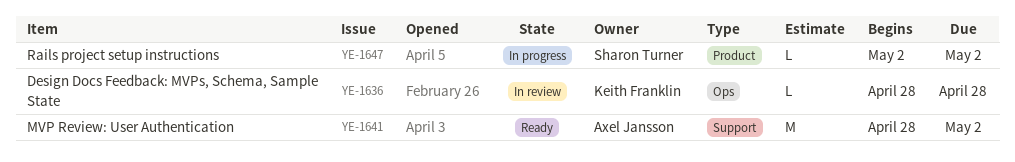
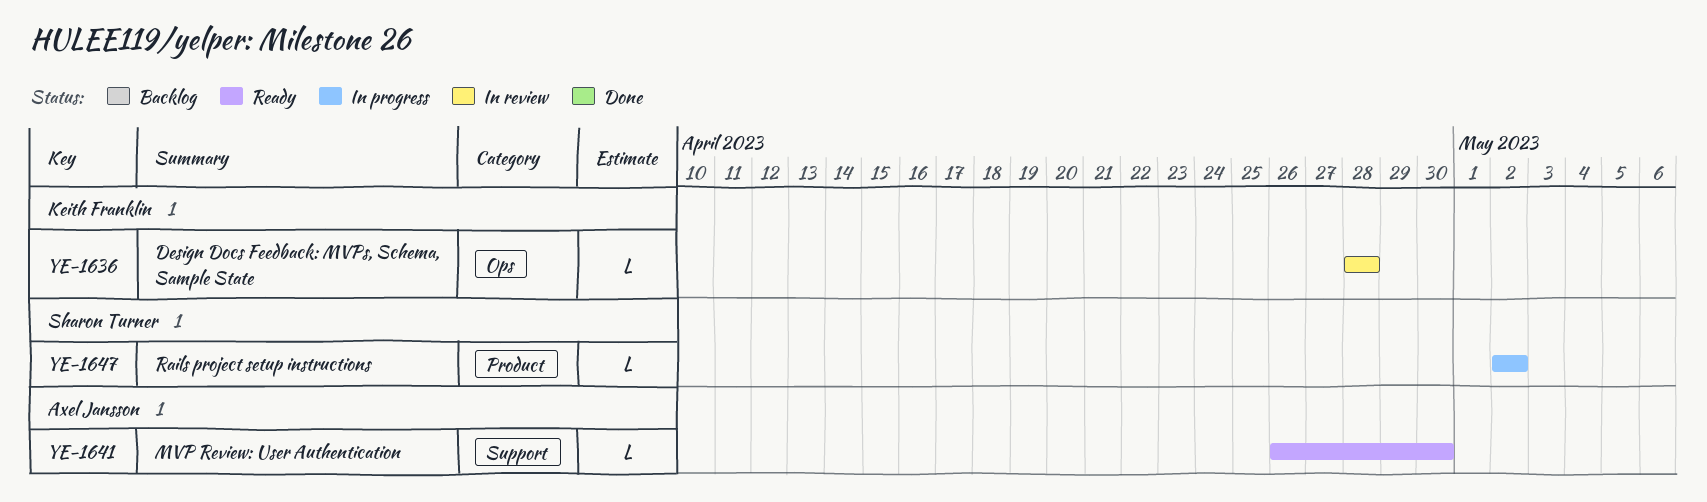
YE-1641, estimate: M -> L
YE-1641, start: Apr 28 -> Apr 26
YE-1641, due: May 2 -> Apr 30

